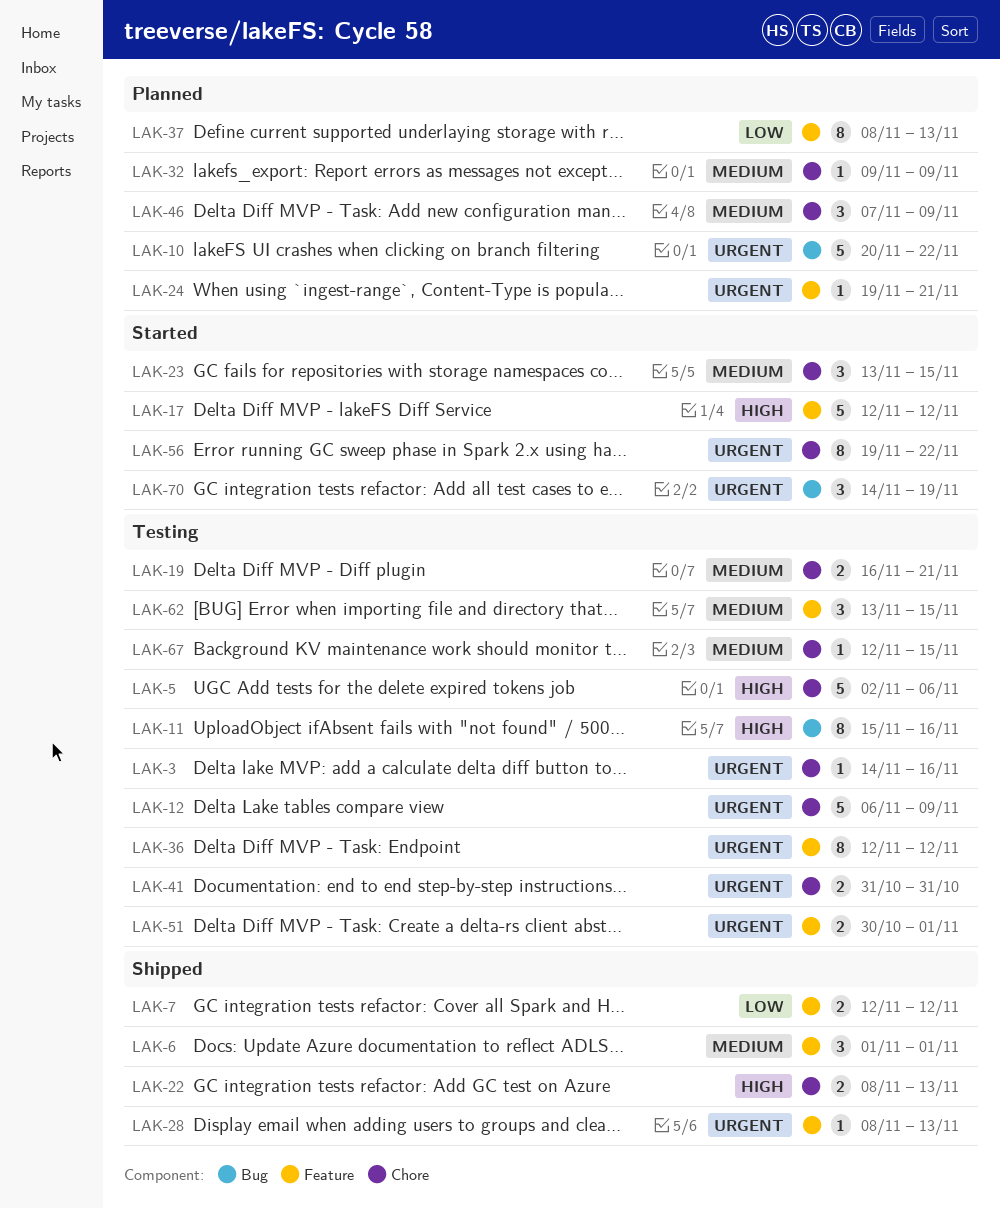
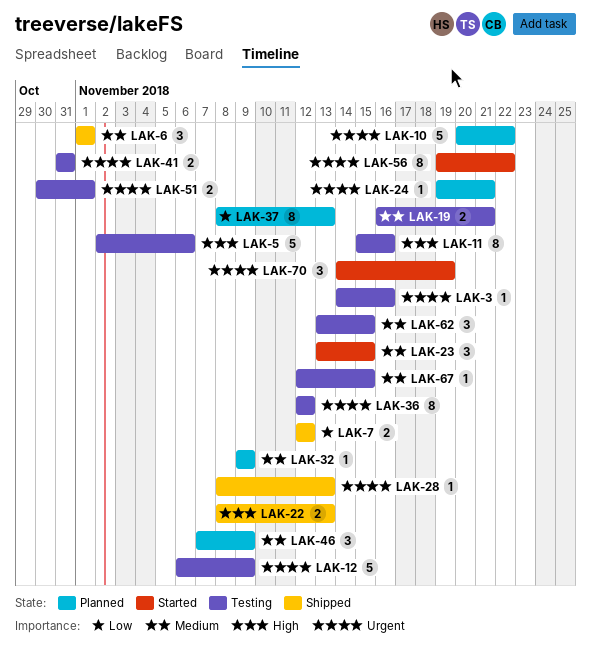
LAK-17: present -> none

